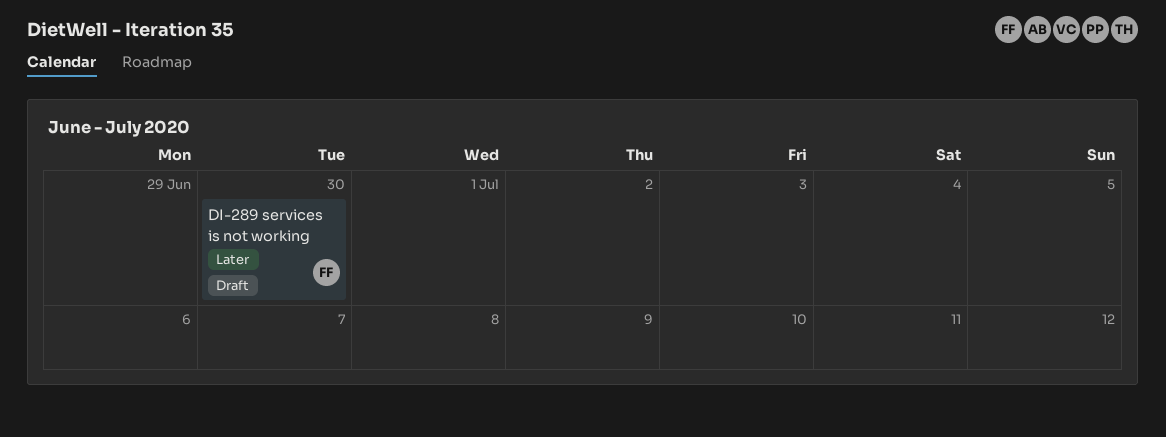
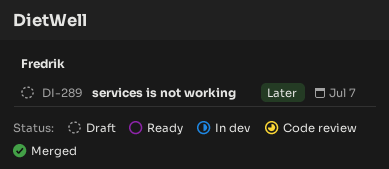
DI-289, due: Jun 30 -> Jul 7

